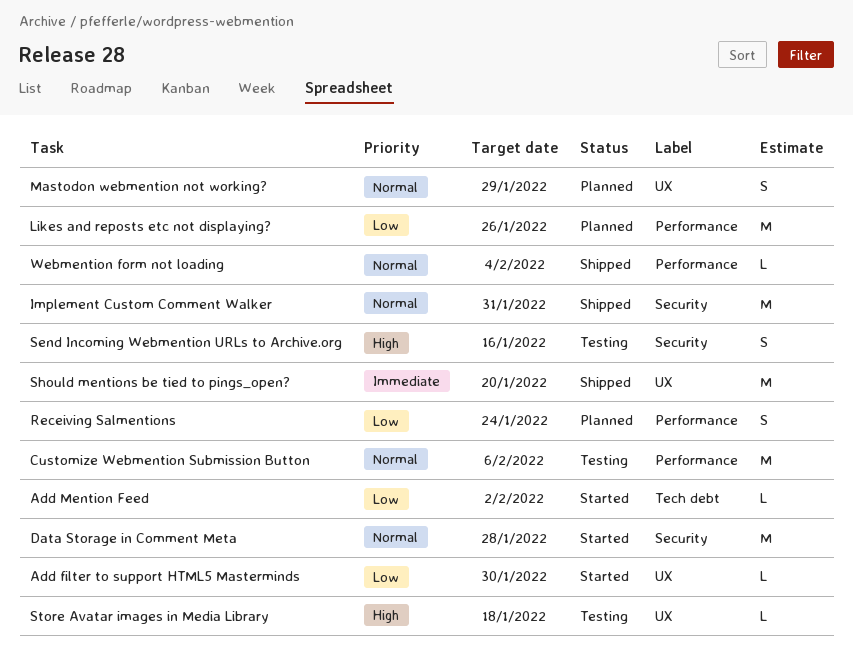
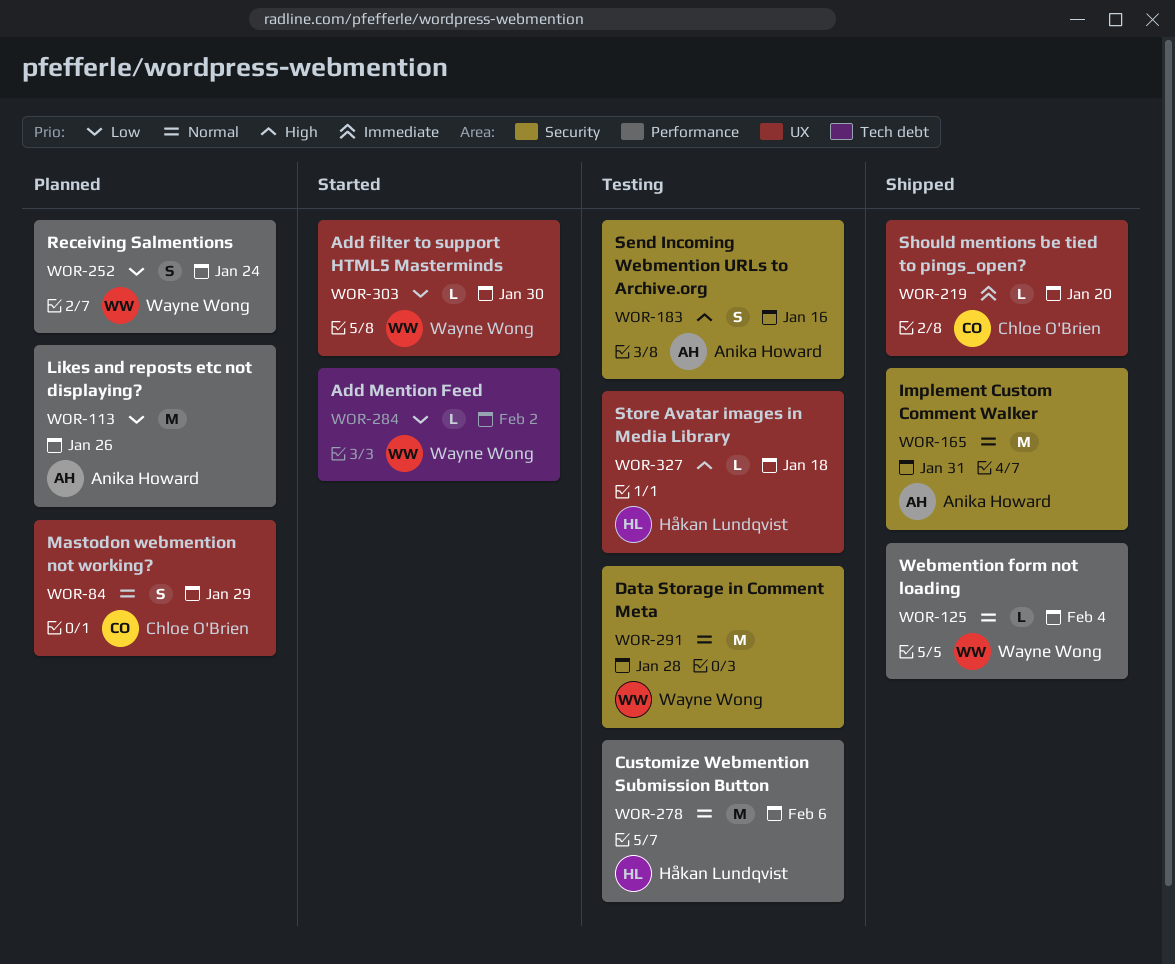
Data Storage in Comment Meta, status: Started -> Testing
Should mentions be tied to pings_open?, estimate: M -> L

